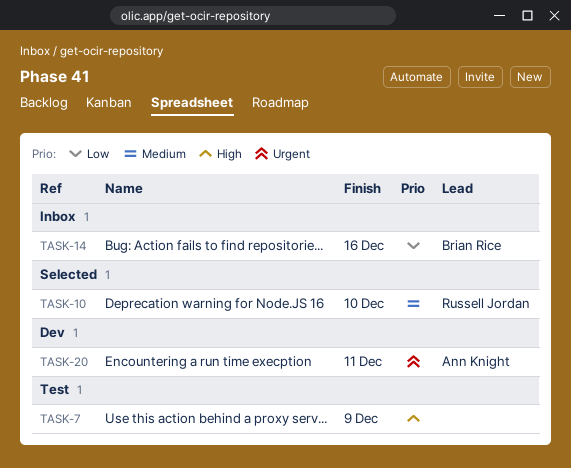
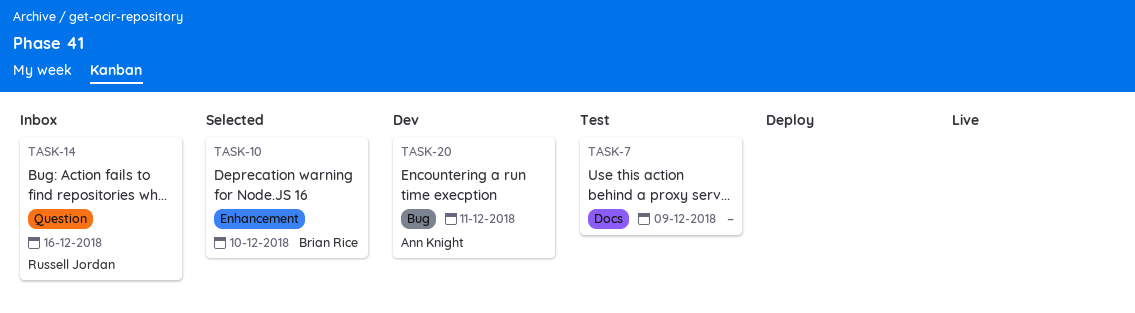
TASK-10, owner: Russell Jordan -> Brian Rice
TASK-14, owner: Brian Rice -> Russell Jordan

